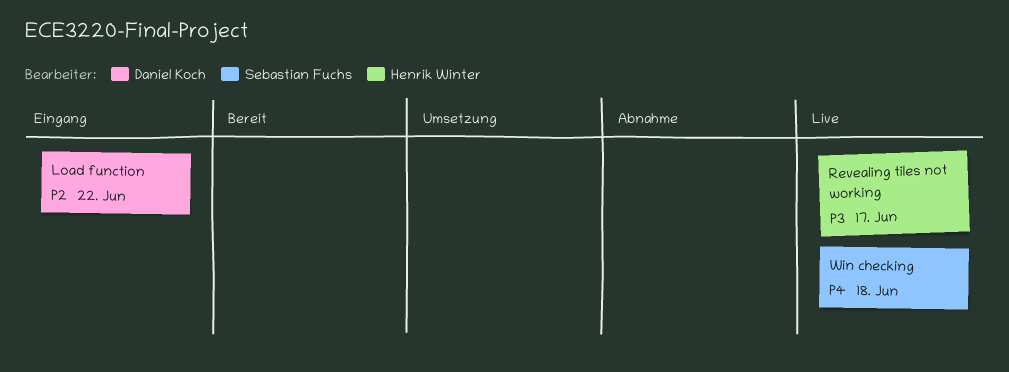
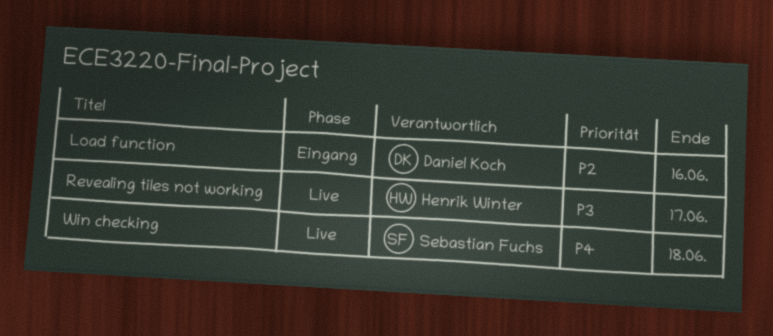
Load function, due: Jun 22 -> Jun 16

